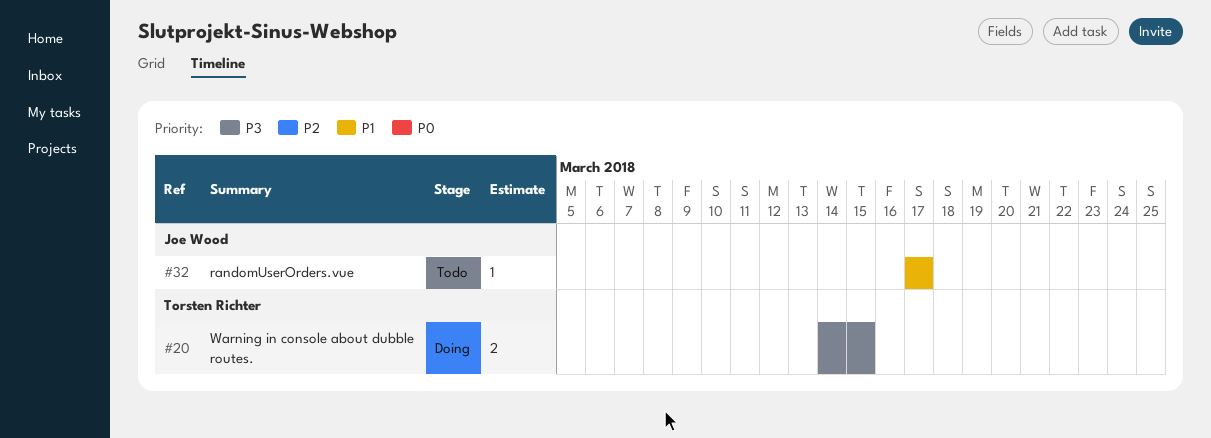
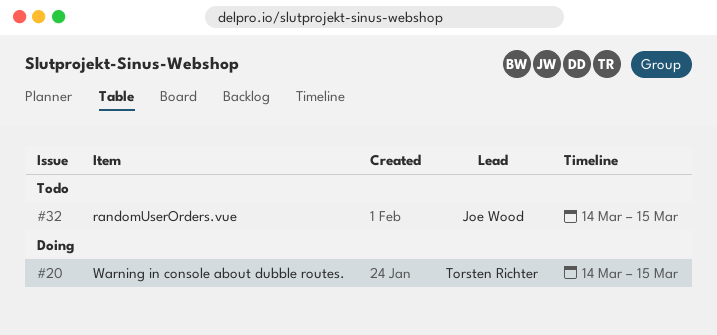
#32, start: Mar 17 -> Mar 14
#32, due: Mar 17 -> Mar 15

